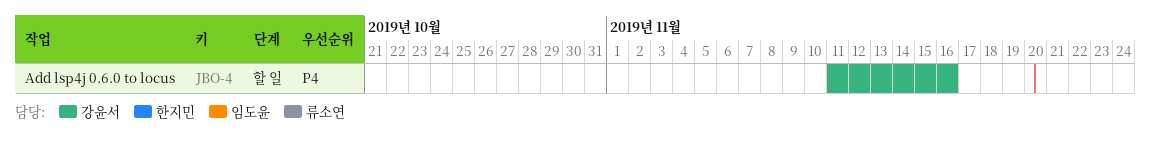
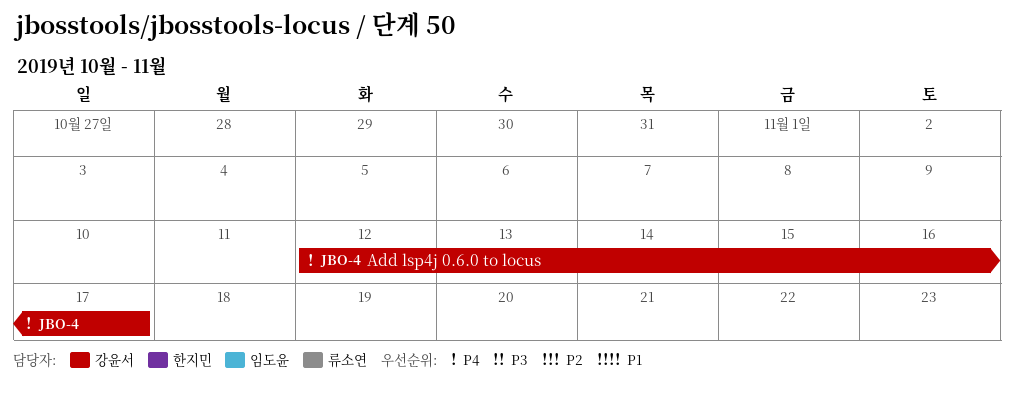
JBO-4, start: Nov 11 -> Nov 12
JBO-4, due: Nov 16 -> Nov 17

